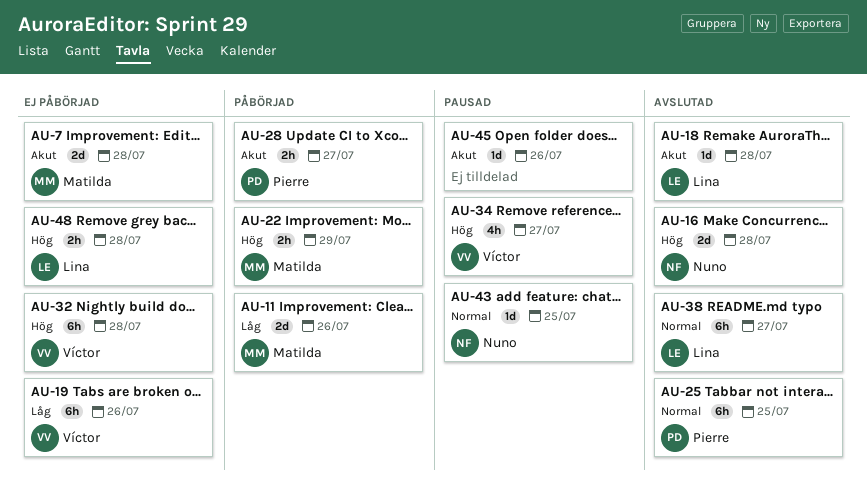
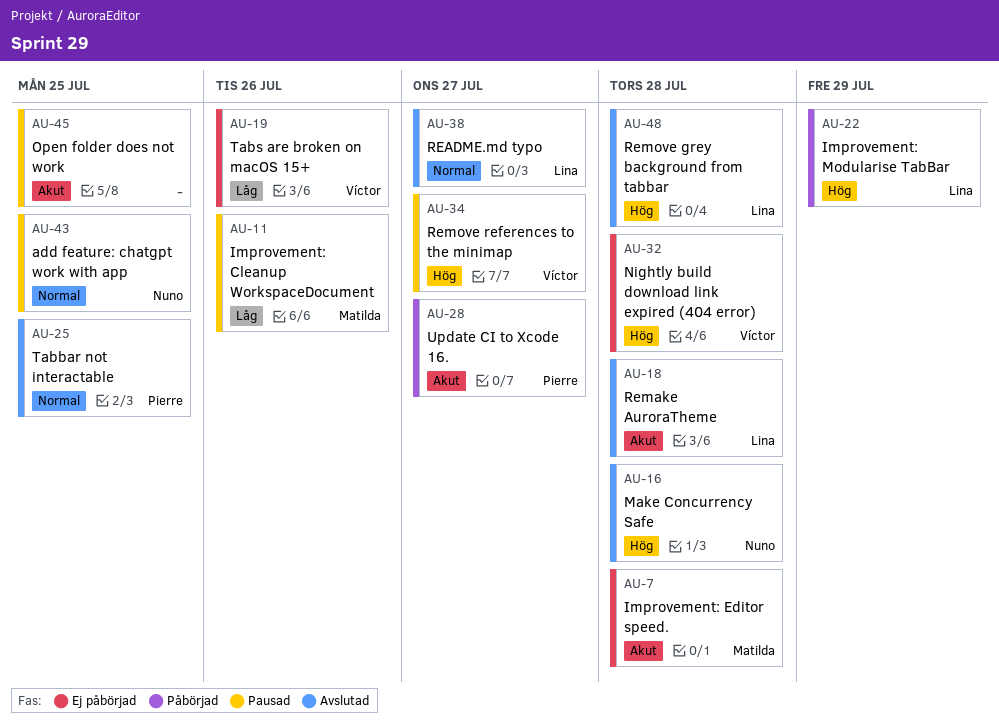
AU-11, status: Påbörjad -> Pausad
AU-22, owner: Matilda -> Lina
AU-45, due: Jul 26 -> Jul 25
AU-48, status: Ej påbörjad -> Avslutad

